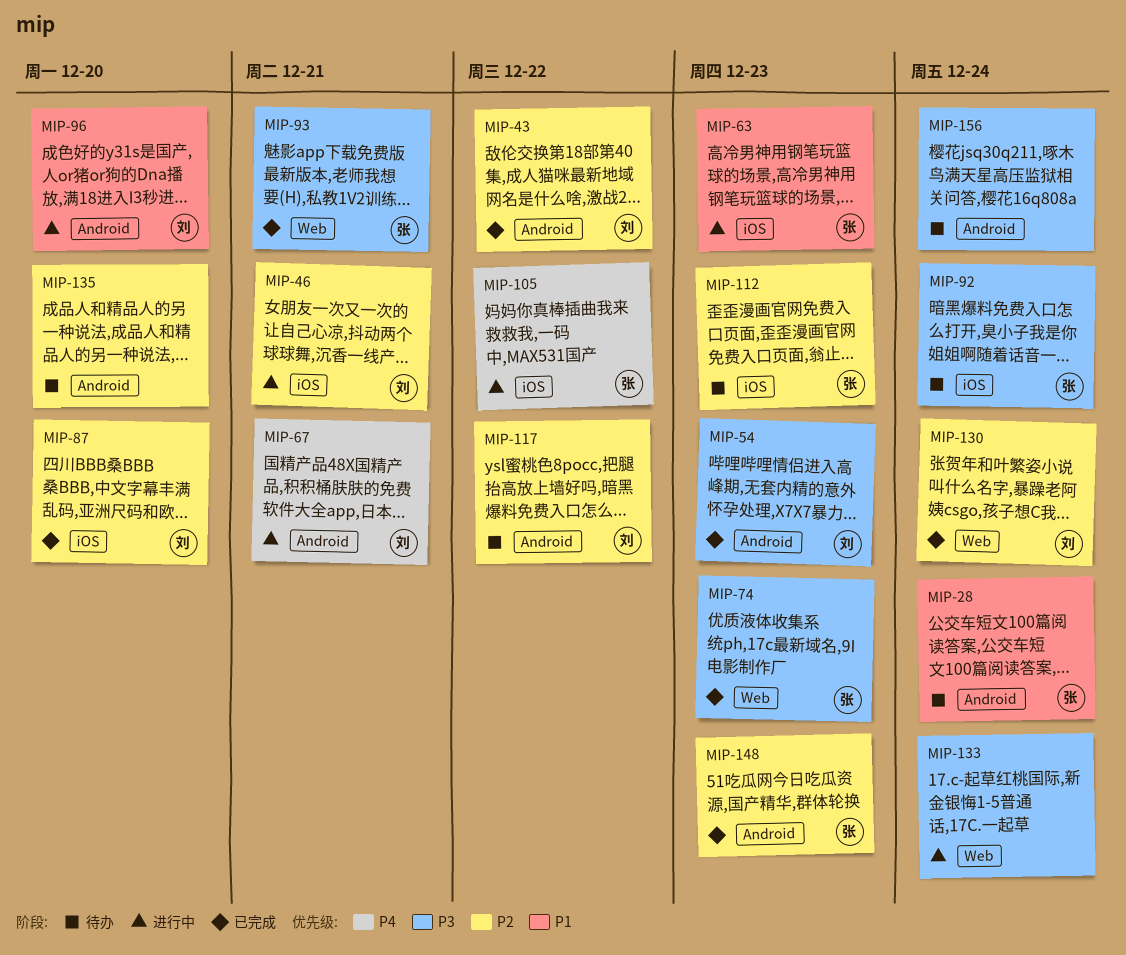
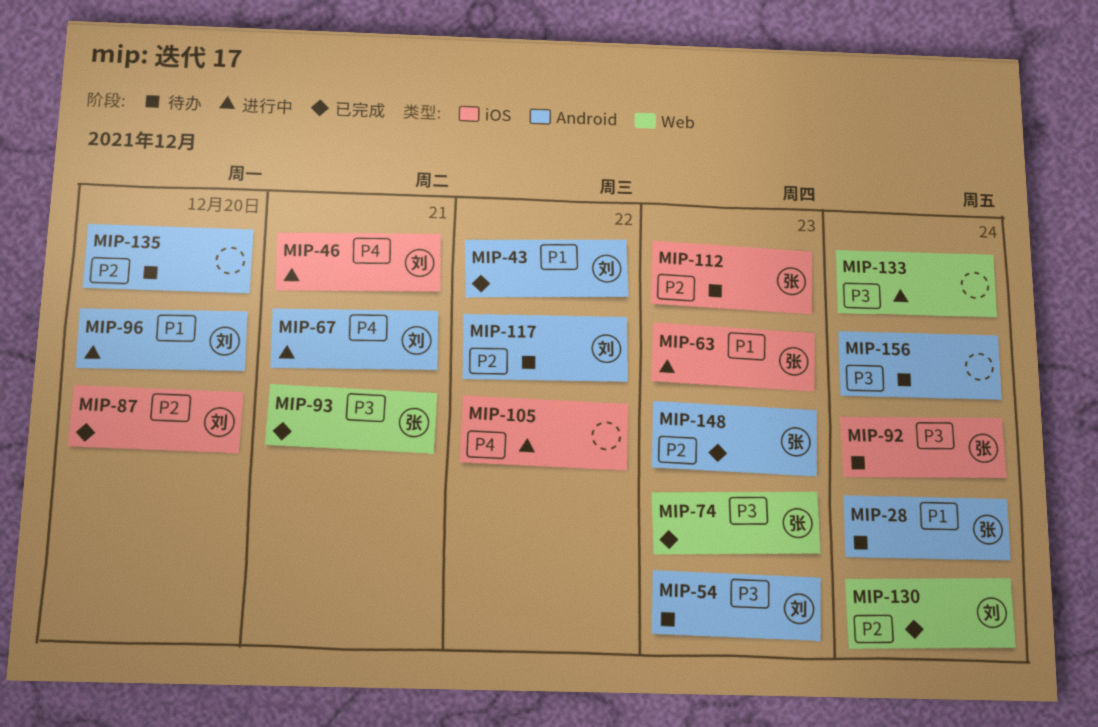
MIP-43, priority: P2 -> P1
MIP-46, priority: P2 -> P4
MIP-54, status: 已完成 -> 待办
MIP-105, owner: 张 -> none

